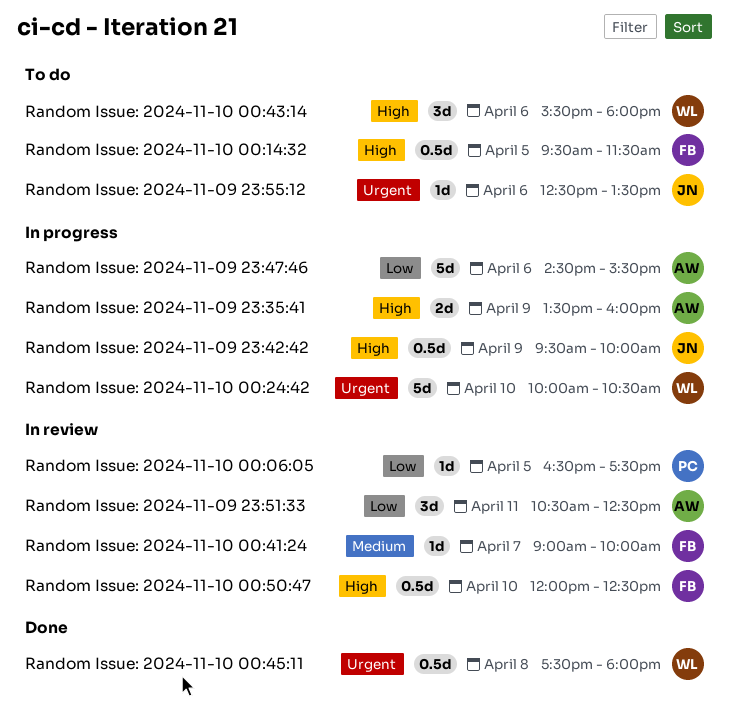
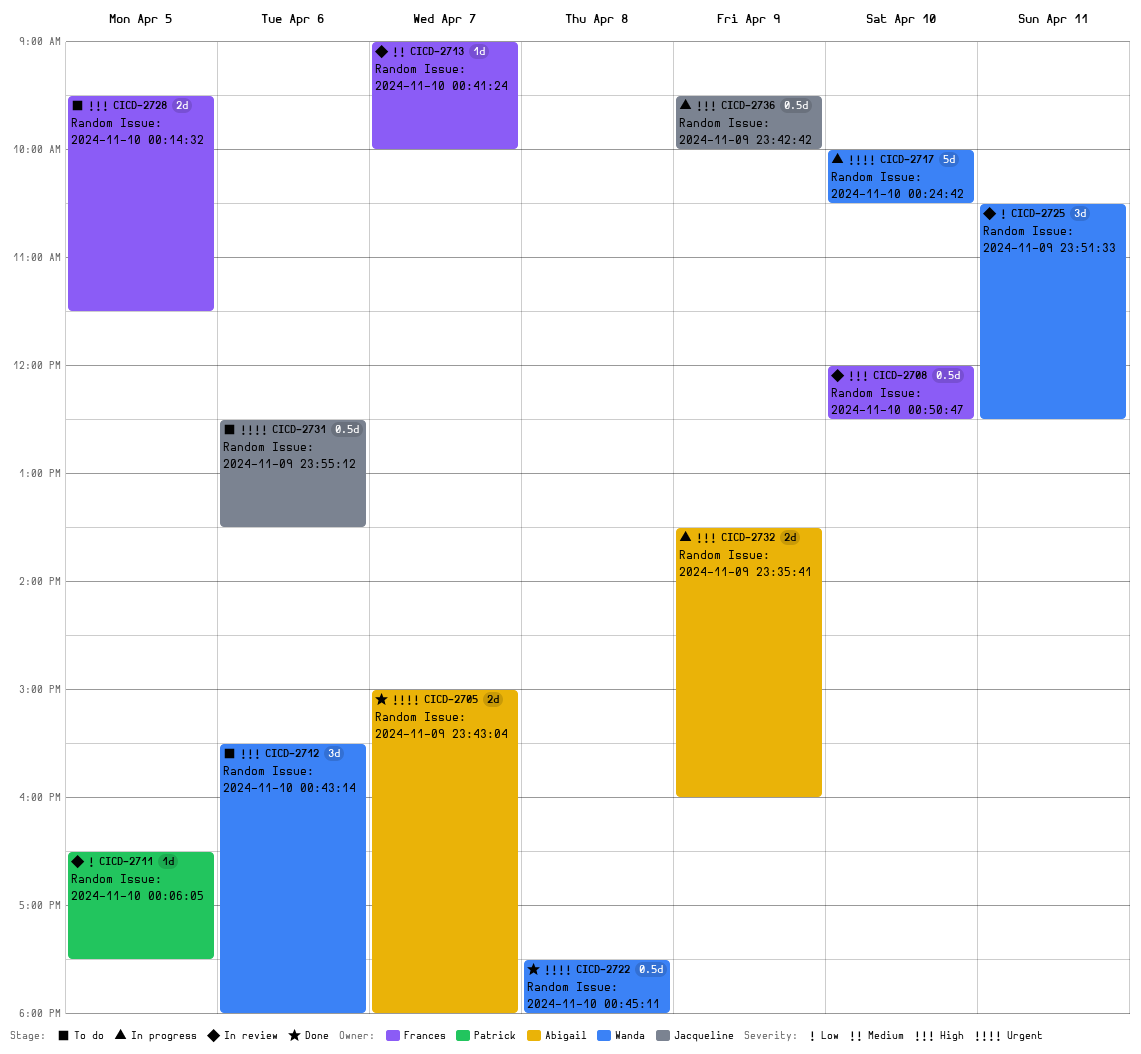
Random Issue: 2024-11-09 23:43:04: none -> present
Random Issue: 2024-11-09 23:47:46: present -> none
Random Issue: 2024-11-09 23:51:33, owner: Abigail -> Wanda
Random Issue: 2024-11-09 23:55:12, estimate: 1d -> 0.5d
Random Issue: 2024-11-10 00:14:32, estimate: 0.5d -> 2d

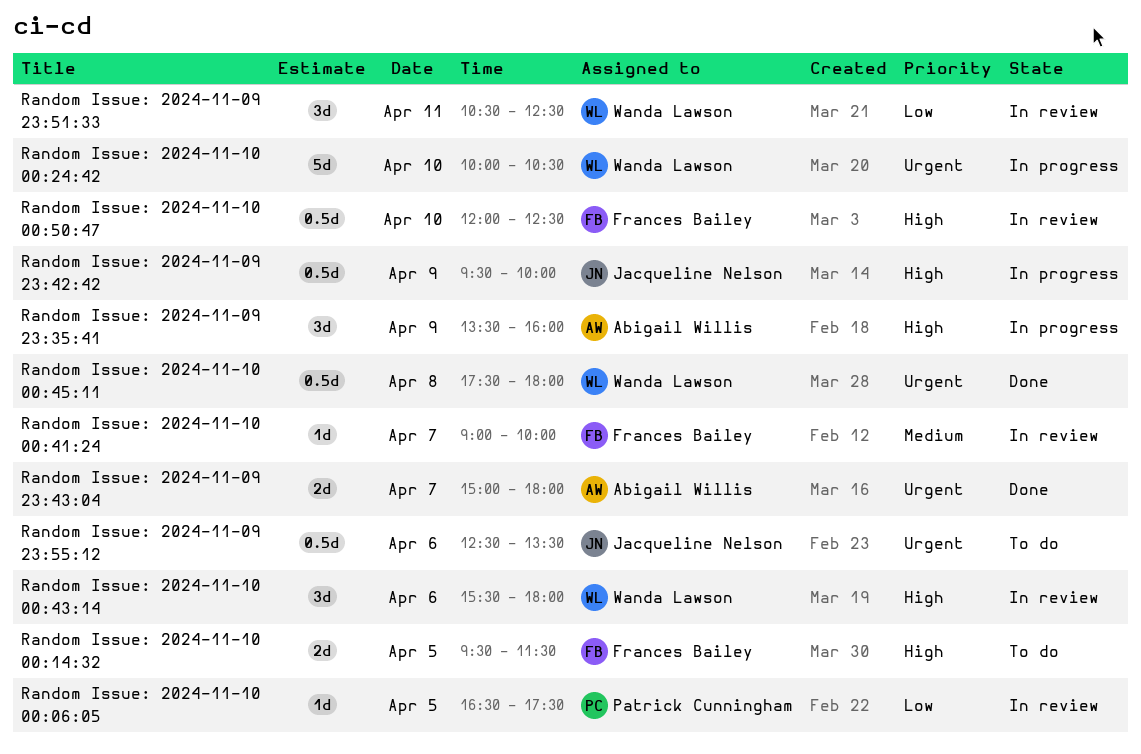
Random Issue: 2024-11-09 23:35:41, estimate: 2d -> 3d
Random Issue: 2024-11-10 00:43:14, status: To do -> In review

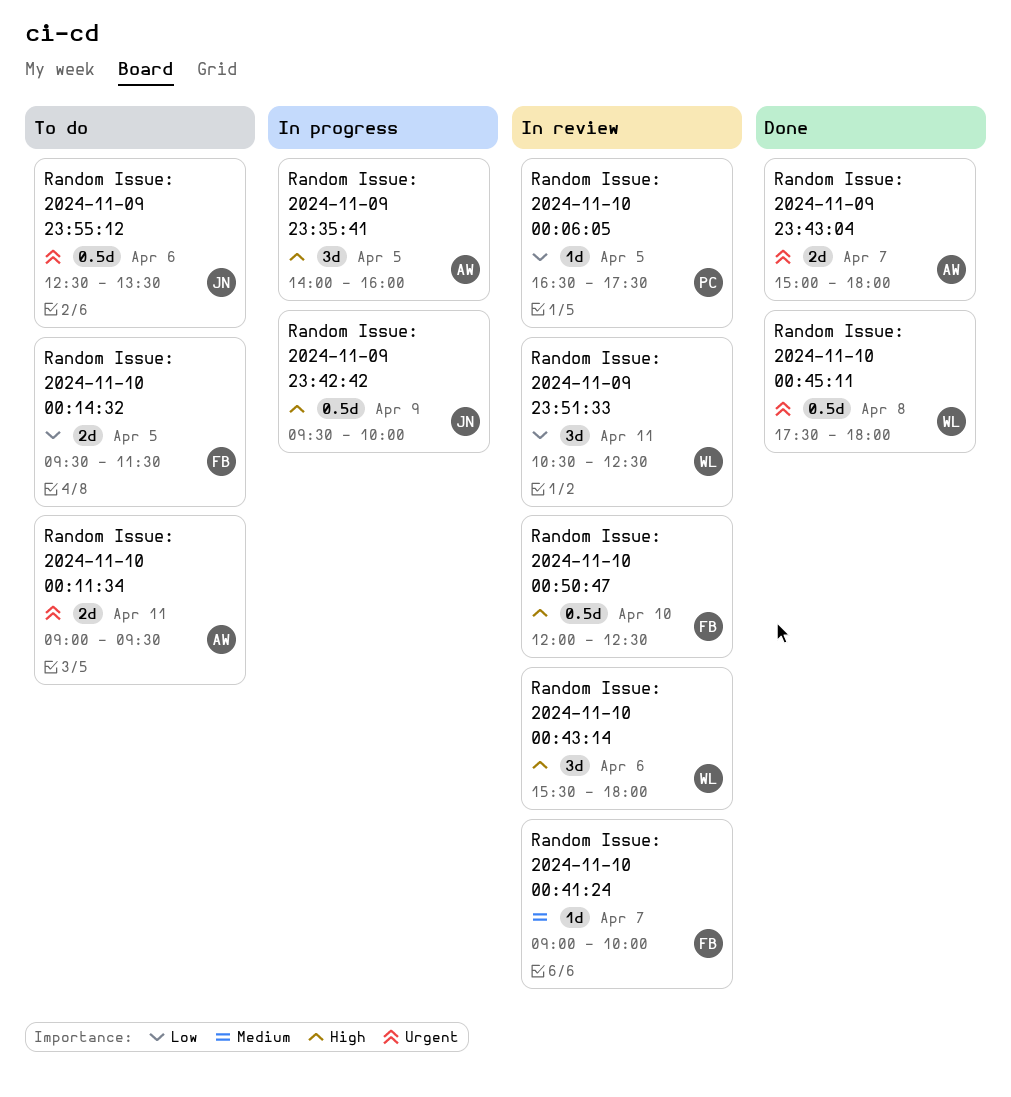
Random Issue: 2024-11-09 23:35:41, day: Apr 9 -> Apr 5
Random Issue: 2024-11-09 23:35:41, begins: 13:30 -> 14:00
Random Issue: 2024-11-10 00:11:34: none -> present
Random Issue: 2024-11-10 00:14:32, priority: High -> Low
Random Issue: 2024-11-10 00:24:42: present -> none

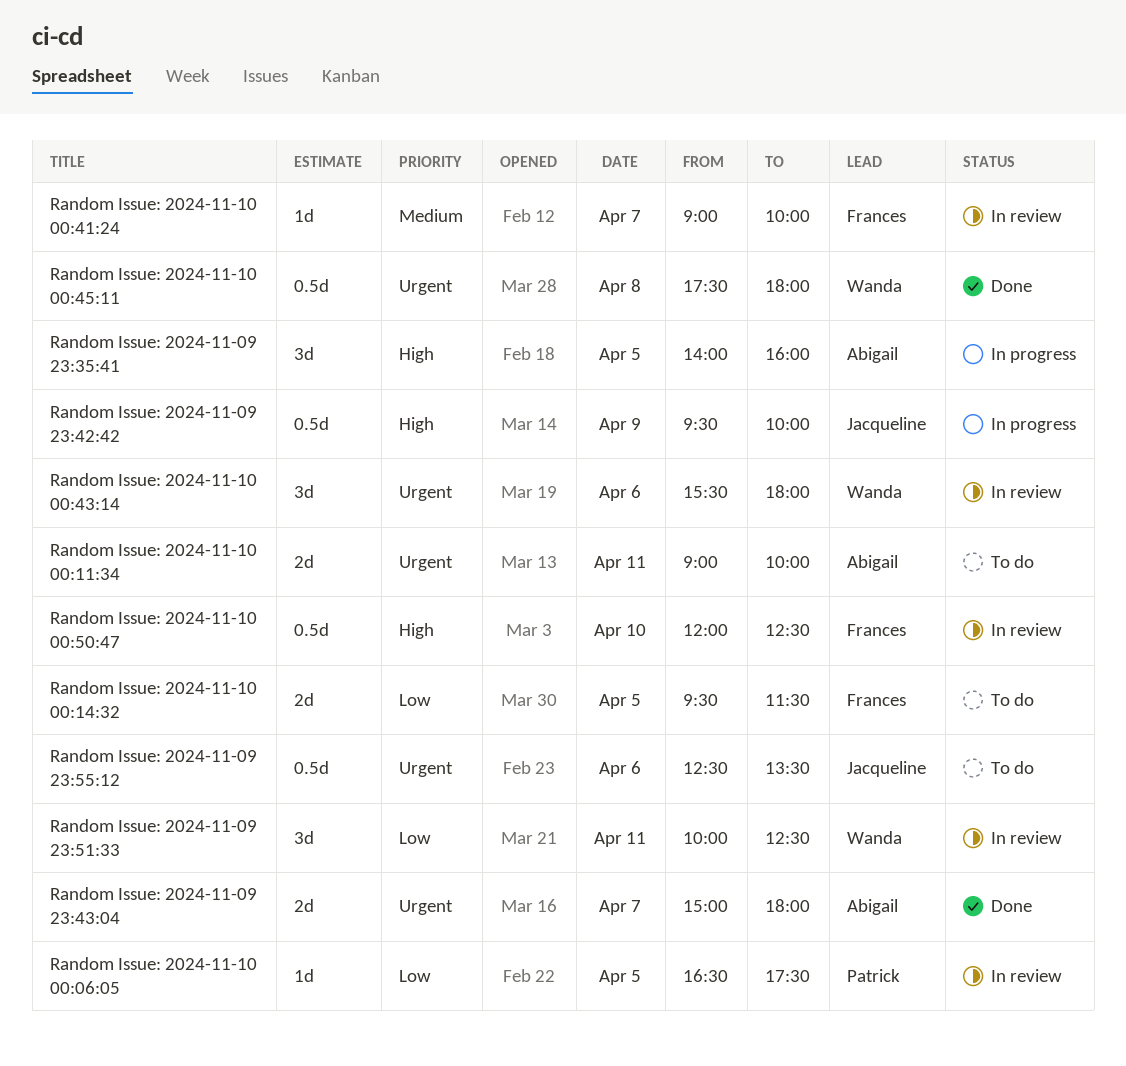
Random Issue: 2024-11-09 23:51:33, begins: 10:30 -> 10:00
Random Issue: 2024-11-10 00:11:34, ends: 09:30 -> 10:00
Random Issue: 2024-11-10 00:43:14, priority: High -> Urgent

